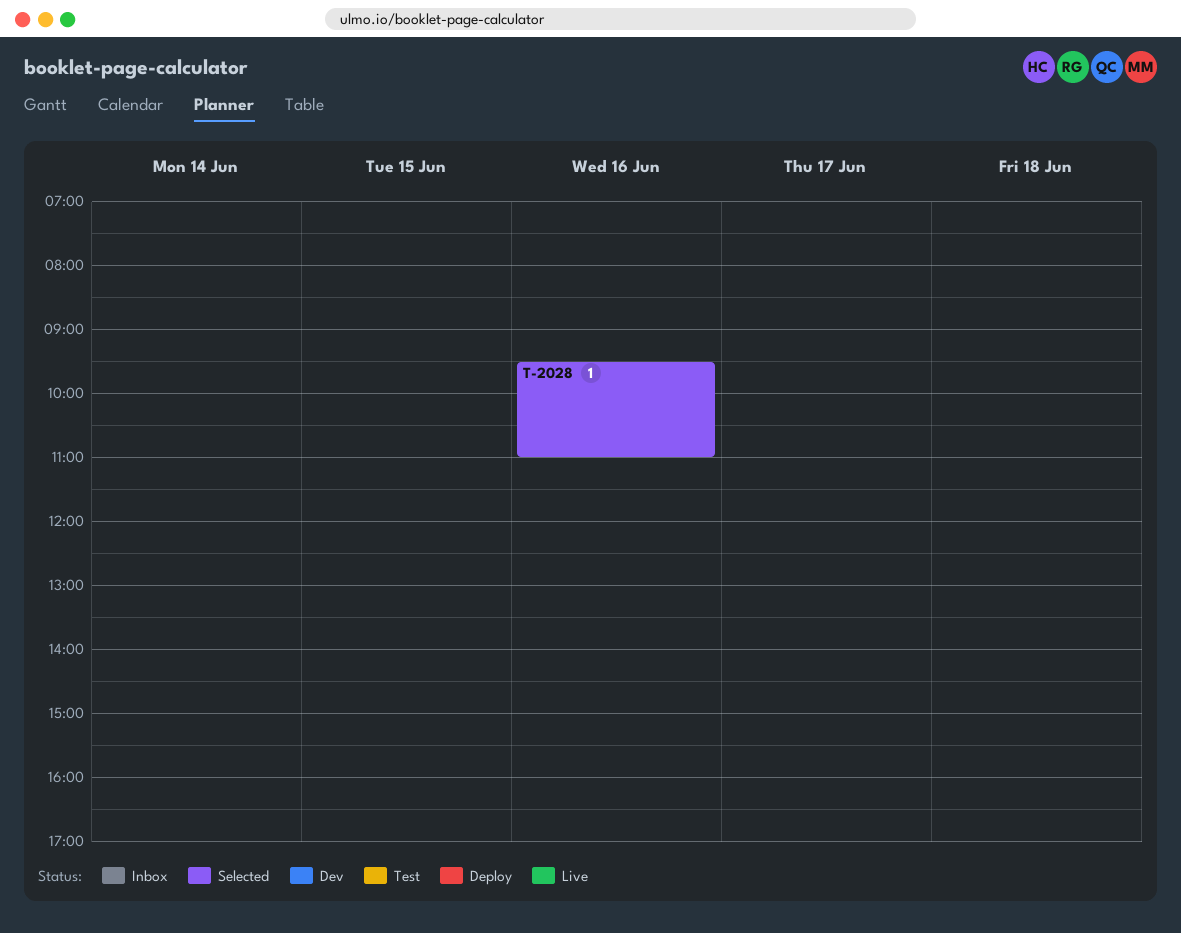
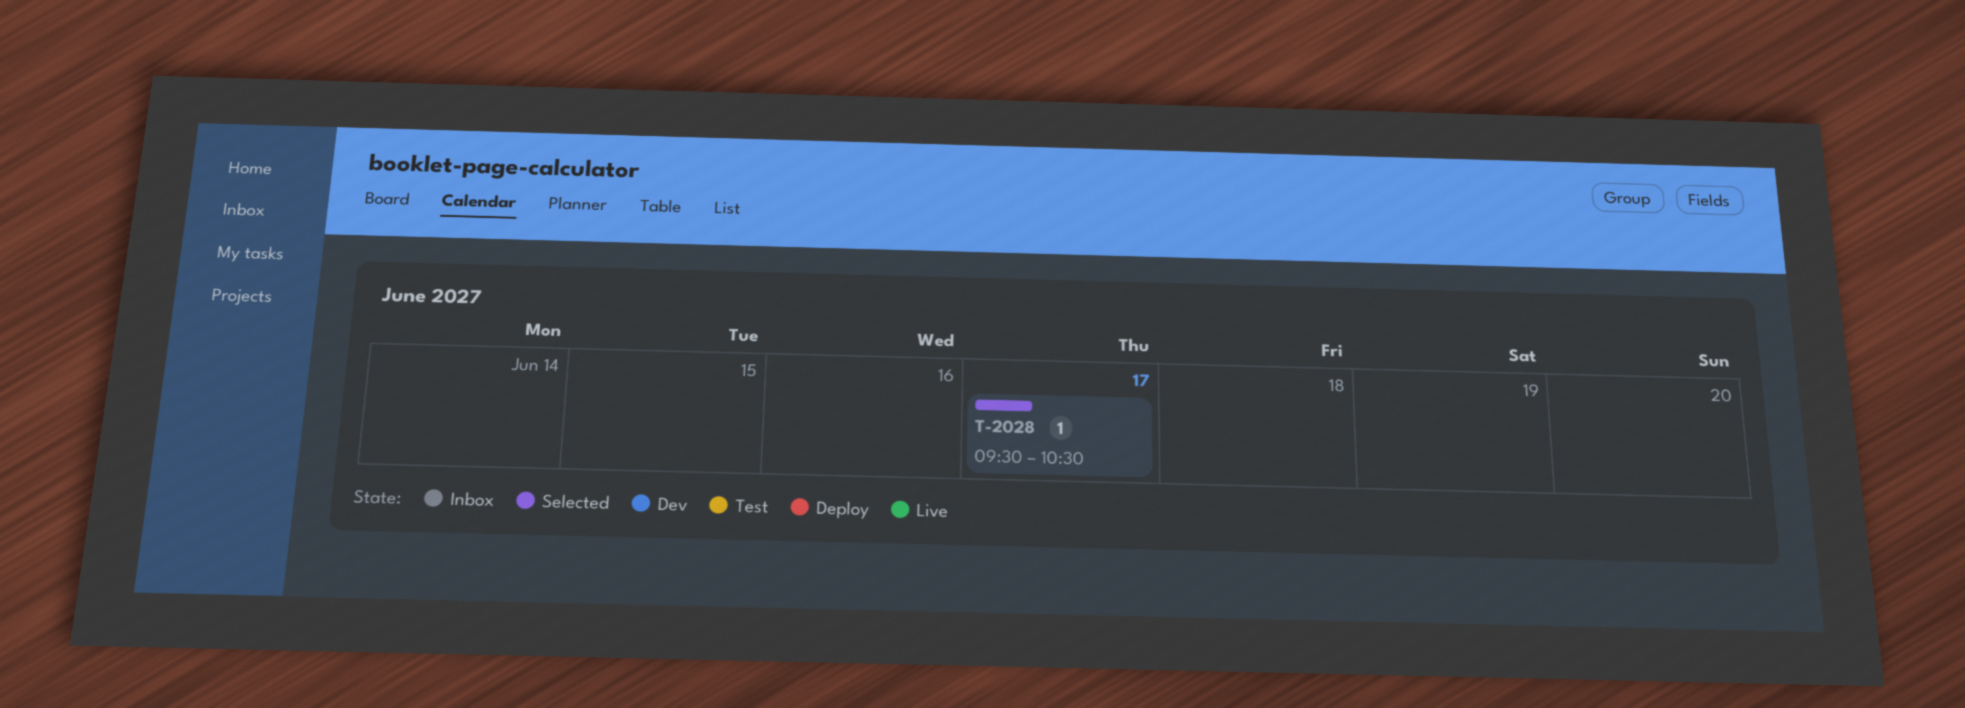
T-2028, day: Jun 16 -> Jun 17
T-2028, ends: 11:00 -> 10:30

